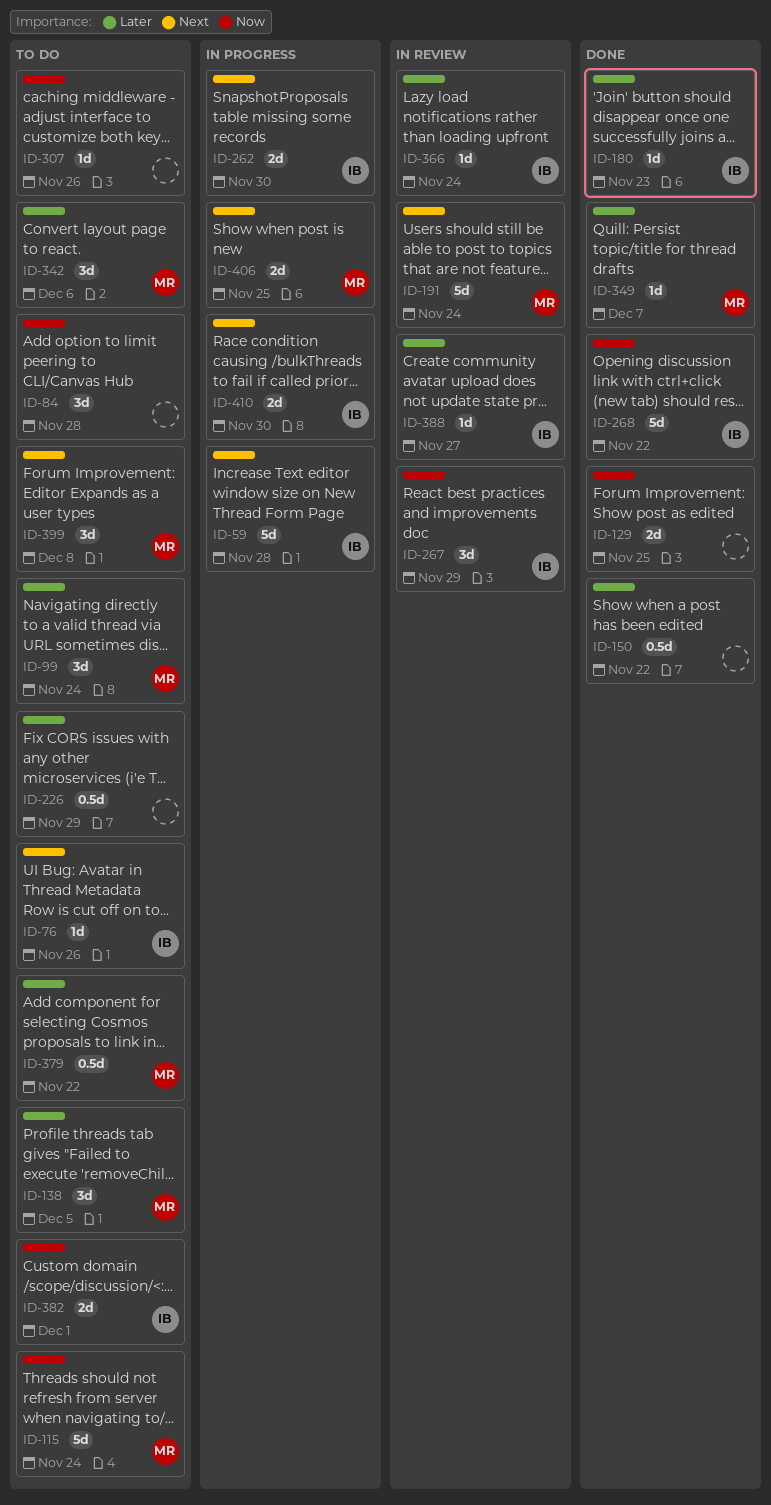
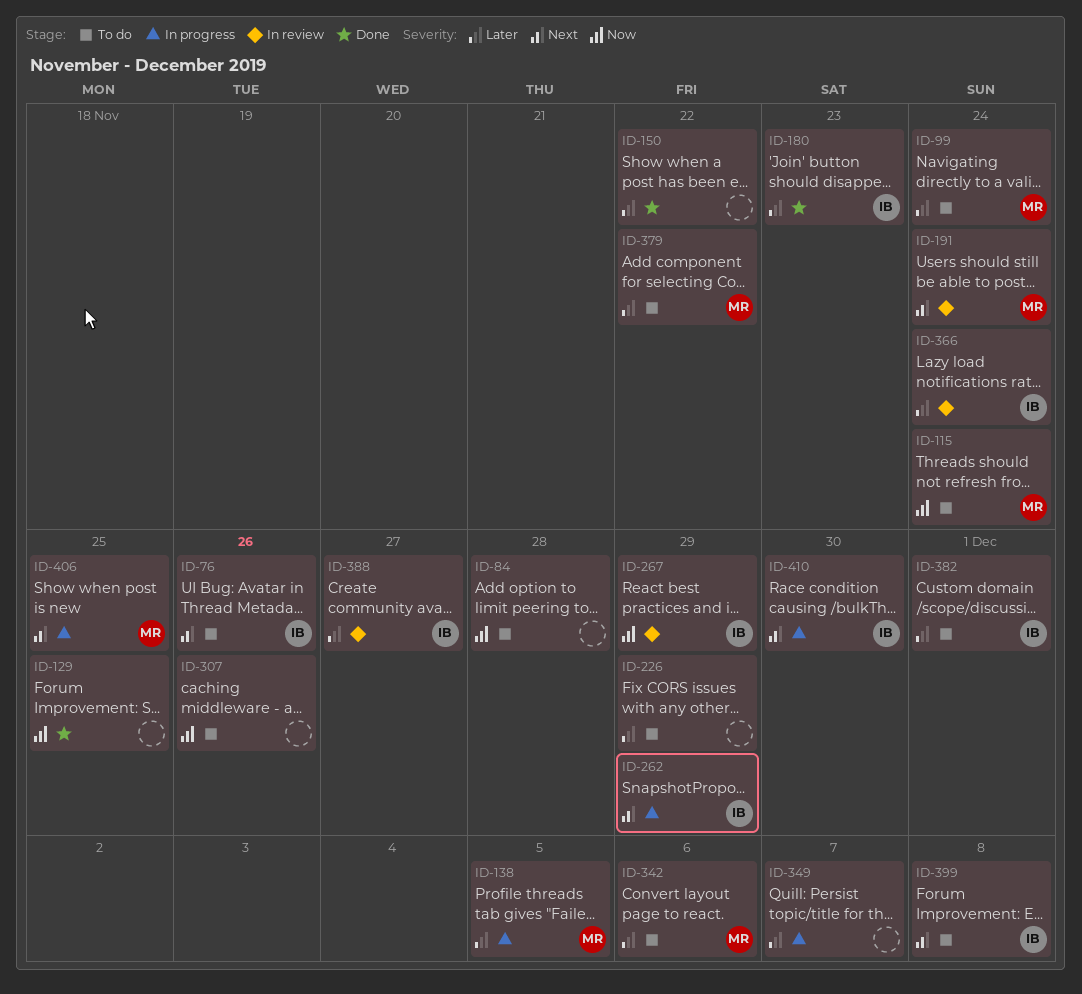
ID-59: present -> none
ID-138, status: To do -> In progress
ID-262, due: Nov 30 -> Nov 29
ID-268: present -> none
ID-349, status: Done -> In progress
ID-349, owner: MR -> none
ID-382, priority: Now -> Later
ID-399, owner: MR -> IB

